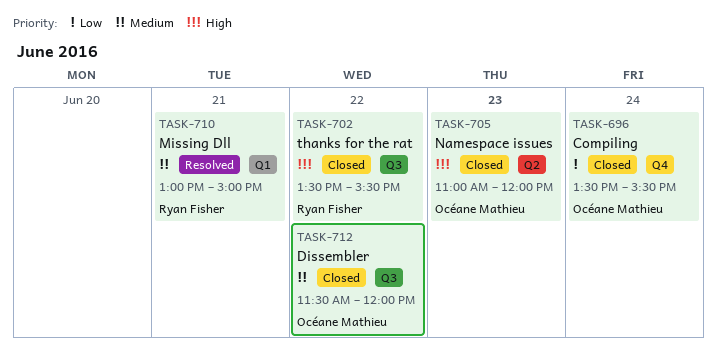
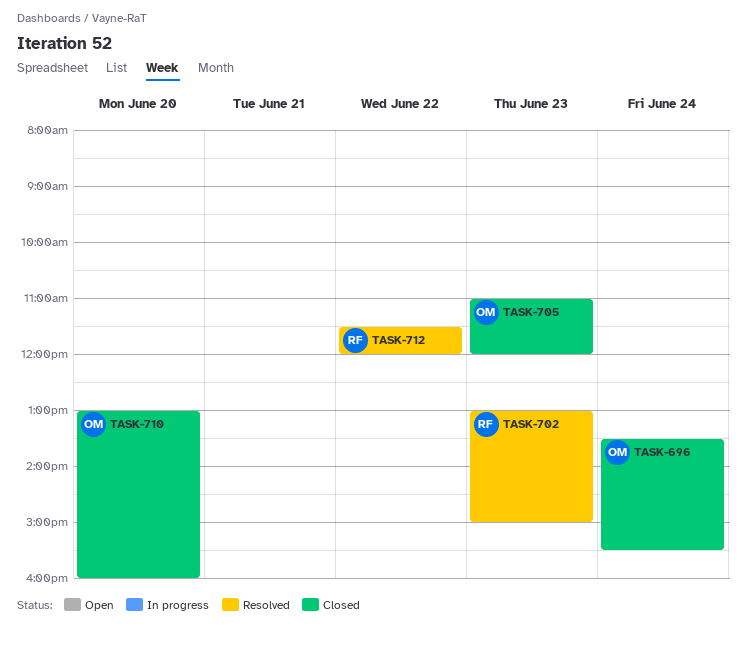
TASK-702, status: Closed -> Resolved
TASK-702, day: Jun 22 -> Jun 23
TASK-702, begins: 13:30 -> 13:00
TASK-702, ends: 15:30 -> 15:00
TASK-710, status: Resolved -> Closed
TASK-710, owner: Ryan Fisher -> Océane Mathieu
TASK-710, day: Jun 21 -> Jun 20
TASK-710, ends: 15:00 -> 16:00
TASK-712, status: Closed -> Resolved
TASK-712, owner: Océane Mathieu -> Ryan Fisher

